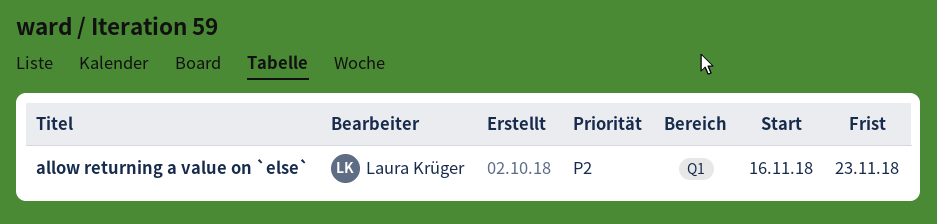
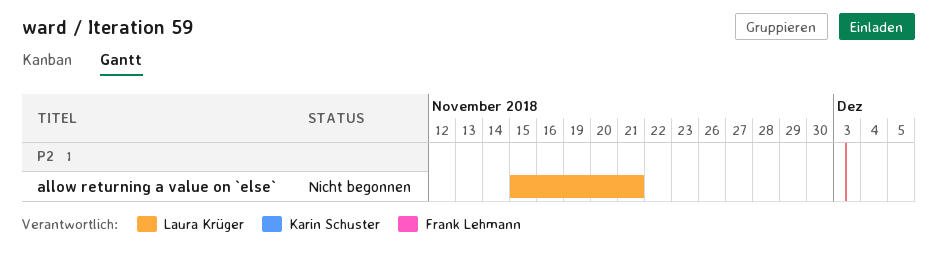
allow returning a value on `else`, start: Nov 16 -> Nov 15
allow returning a value on `else`, due: Nov 23 -> Nov 21

